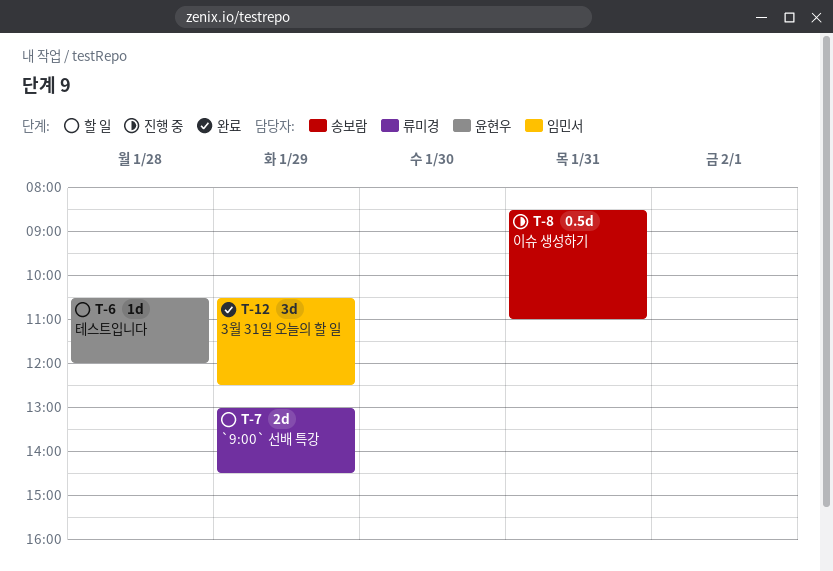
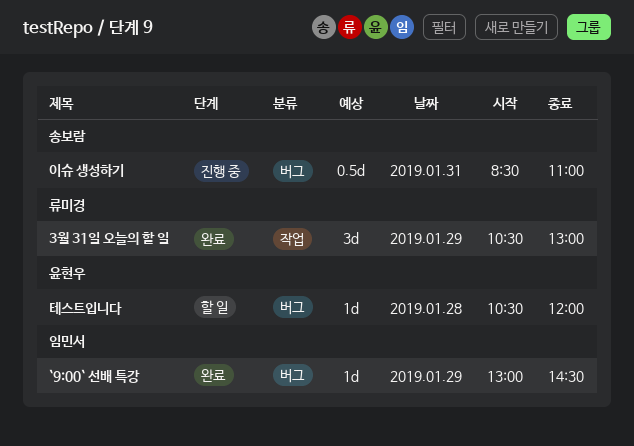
3월 31일 오늘의 할 일, owner: 임민서 -> 류미경
3월 31일 오늘의 할 일, ends: 12:30 -> 13:00
`9:00` 선배 특강, status: 할 일 -> 완료
`9:00` 선배 특강, owner: 류미경 -> 임민서
`9:00` 선배 특강, estimate: 2d -> 1d

